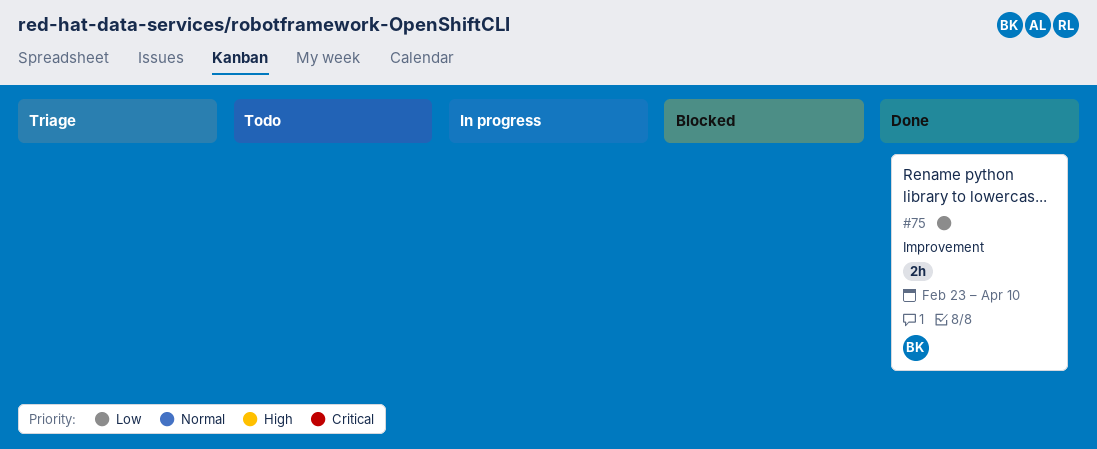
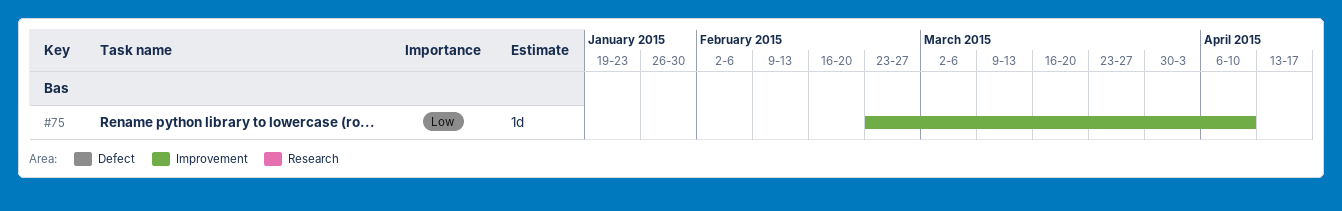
#75, estimate: 2h -> 1d

